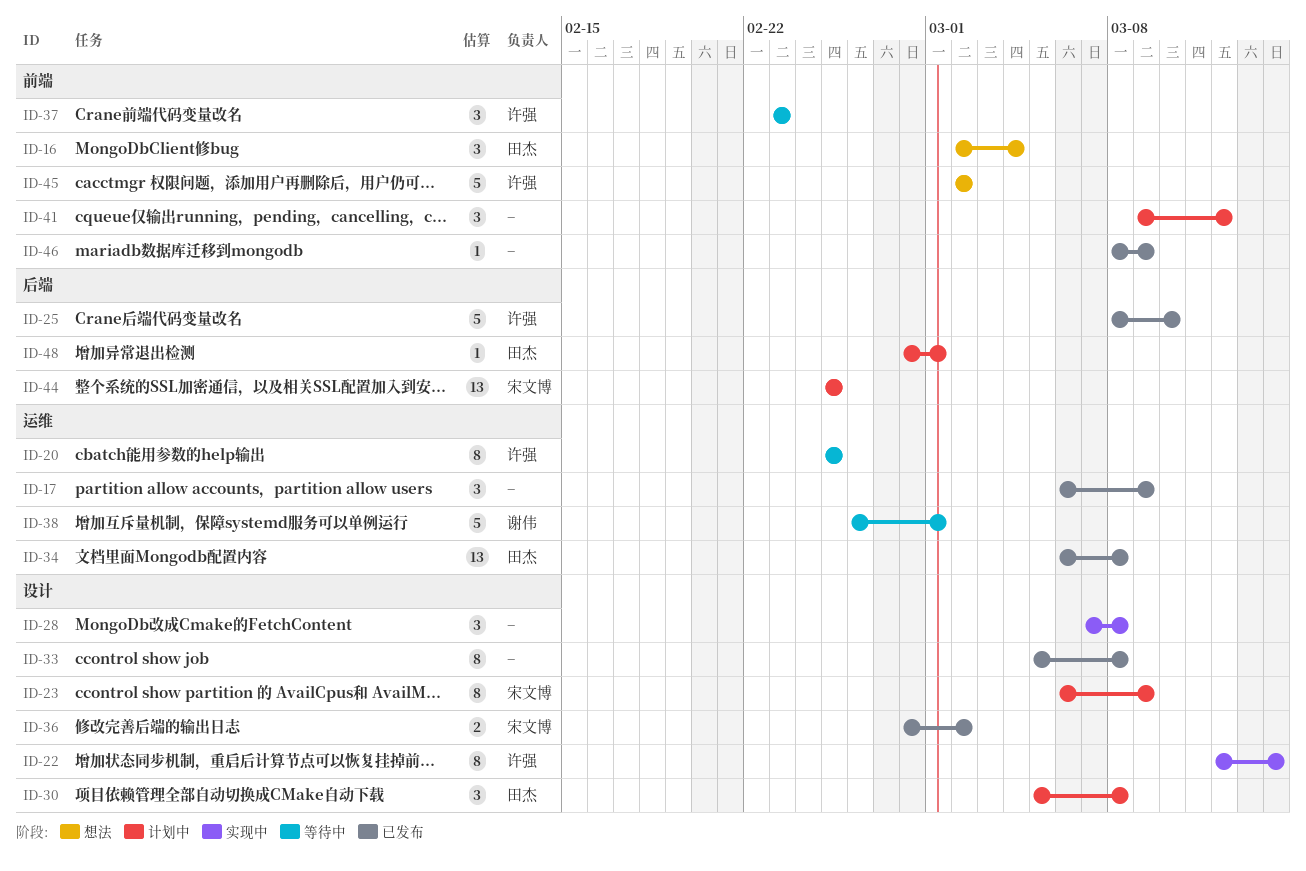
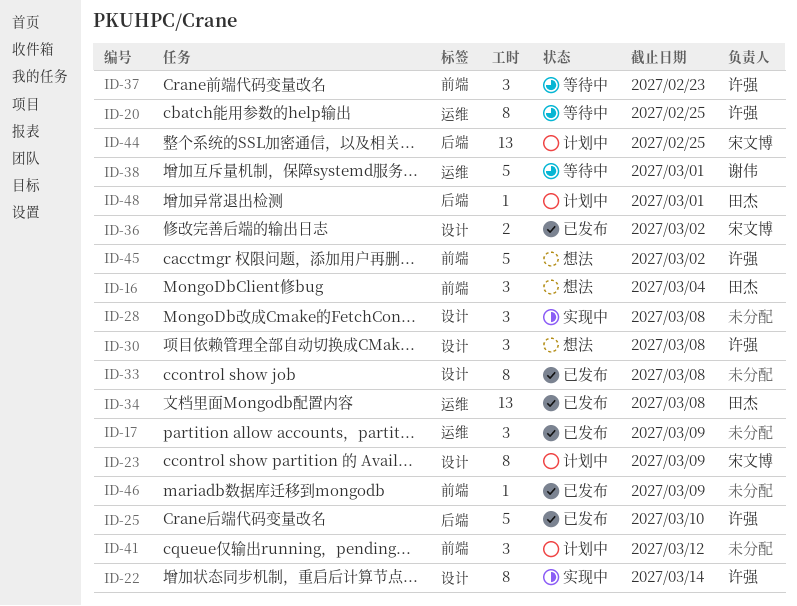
ID-30, status: 计划中 -> 想法
ID-30, owner: 田杰 -> 许强

